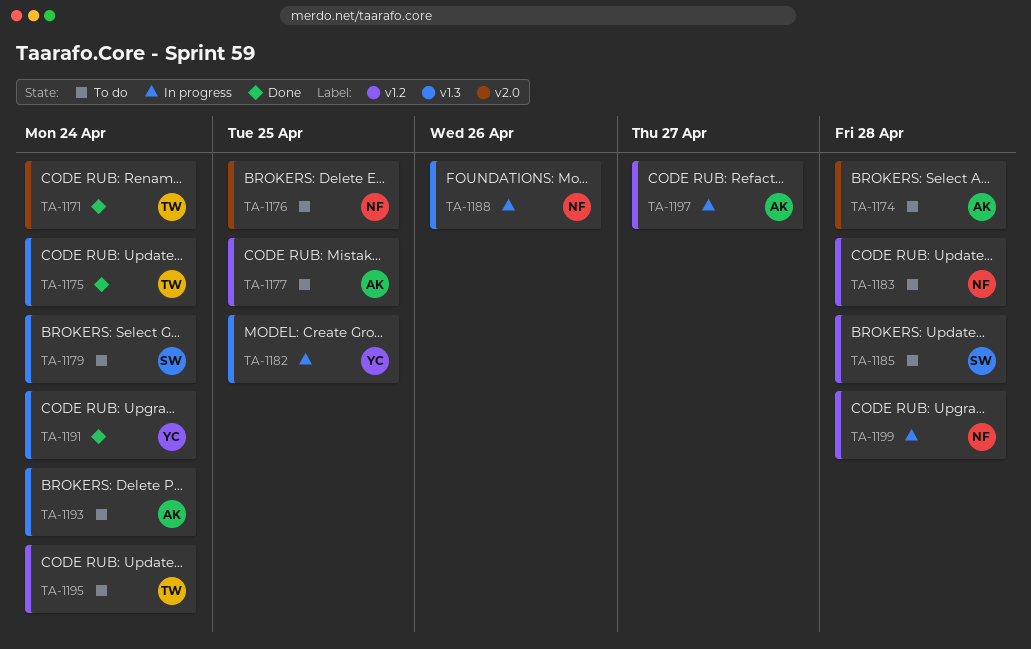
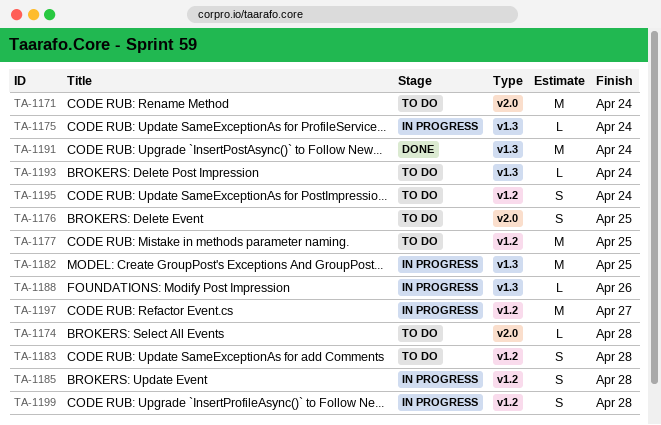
TA-1171, status: Done -> To do
TA-1175, status: Done -> In progress
TA-1179: present -> none
TA-1185, status: To do -> In progress

